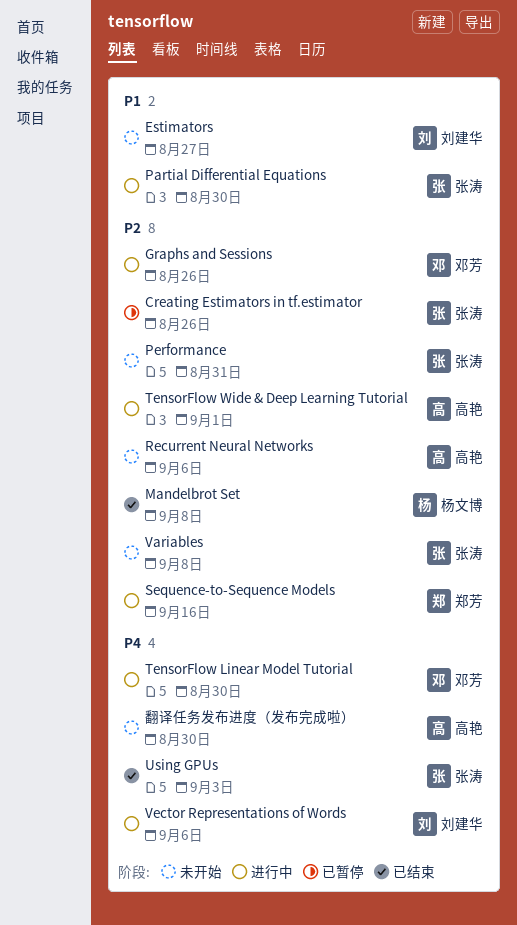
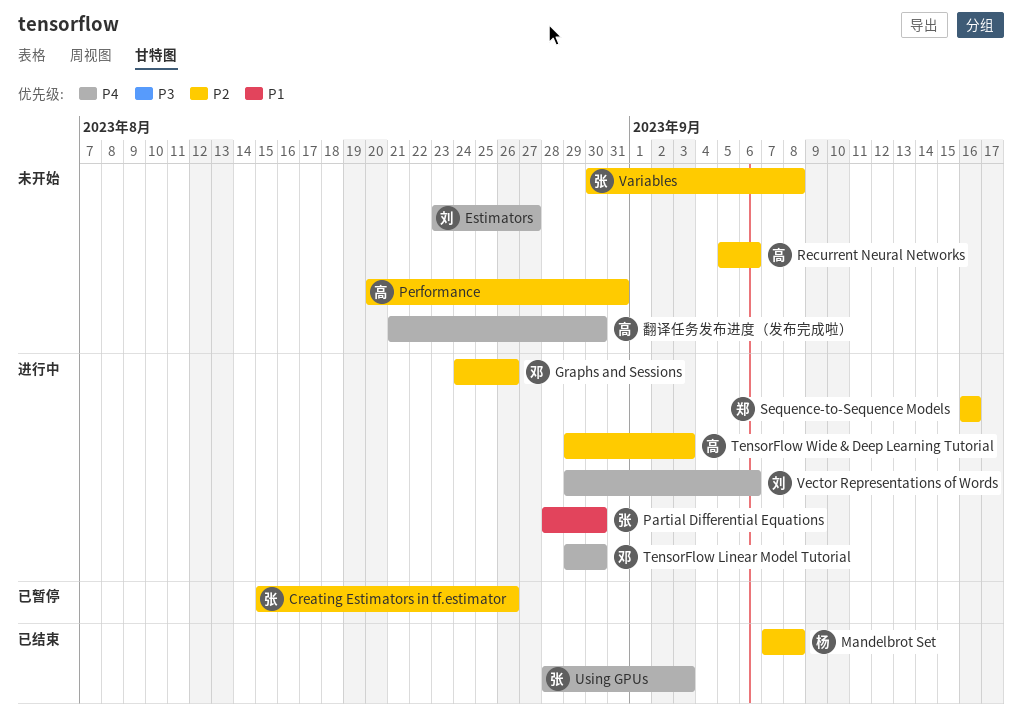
Estimators, priority: P1 -> P4
Performance, owner: 张涛 -> 高艳
TensorFlow Wide & Deep Learning Tutorial, due: Sep 1 -> Sep 3

